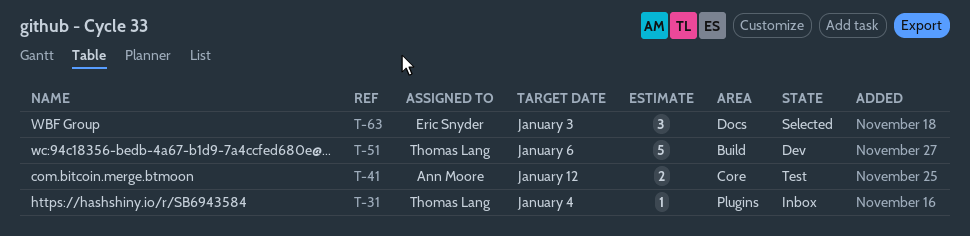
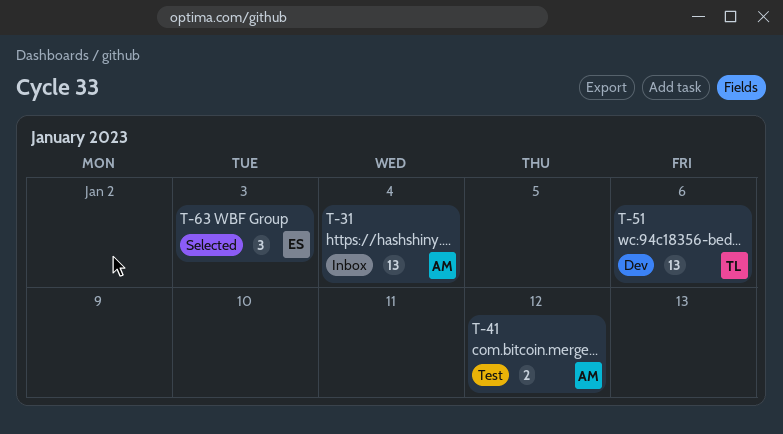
T-31, owner: Thomas Lang -> Ann Moore
T-31, estimate: 1 -> 13
T-51, estimate: 5 -> 13

